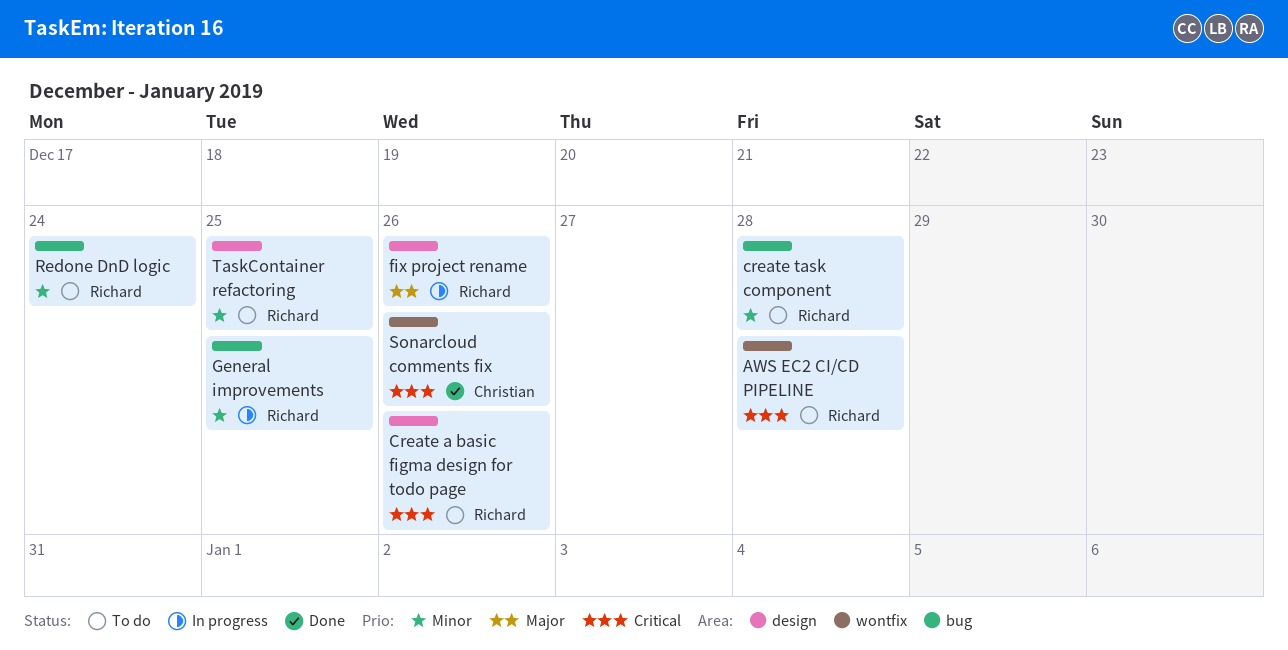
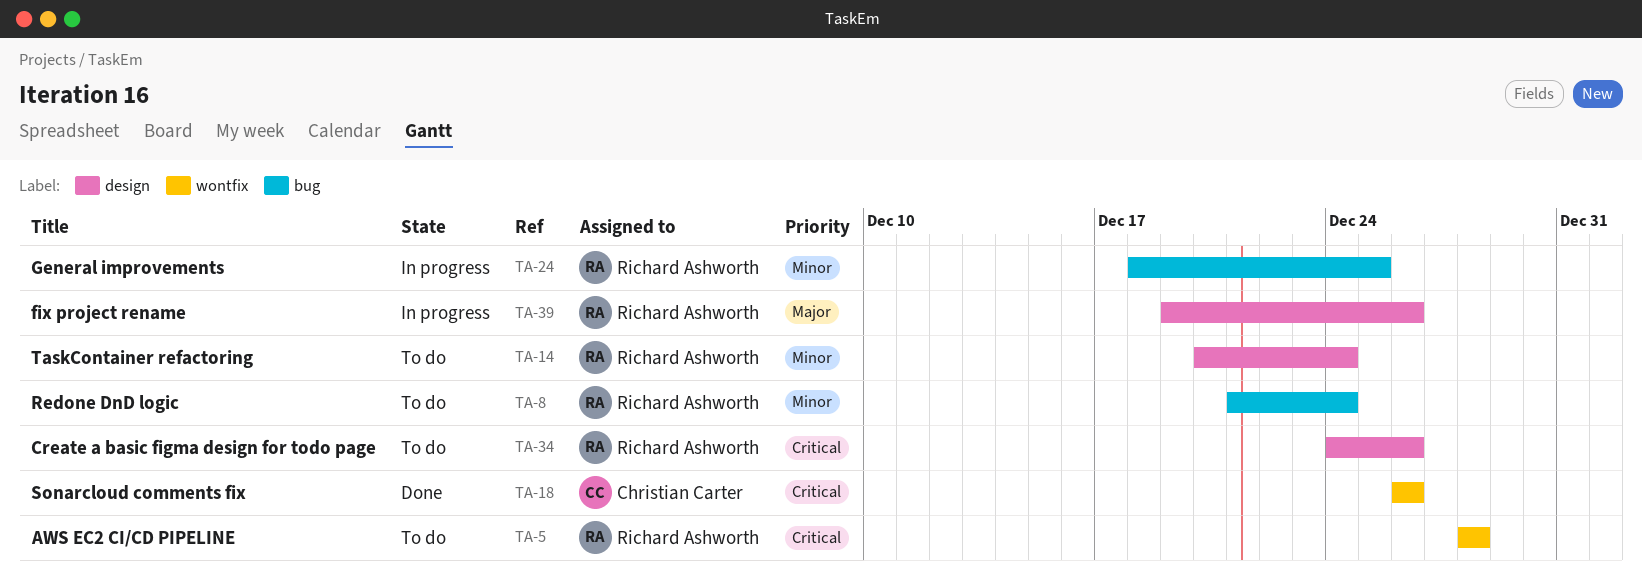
create task component: present -> none
TaskContainer refactoring, due: Dec 25 -> Dec 24

